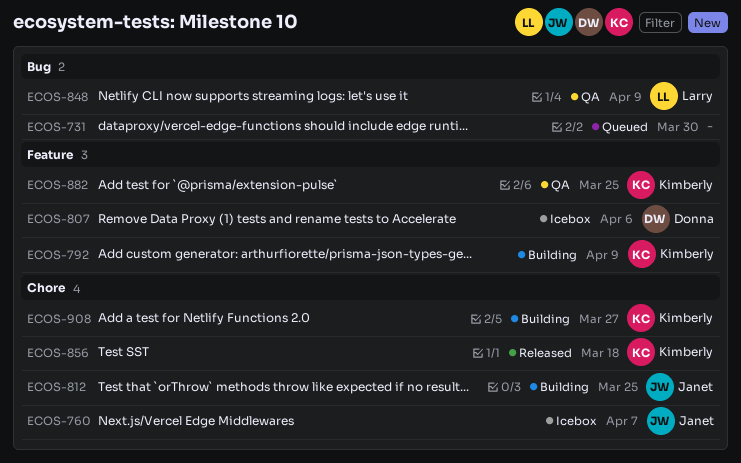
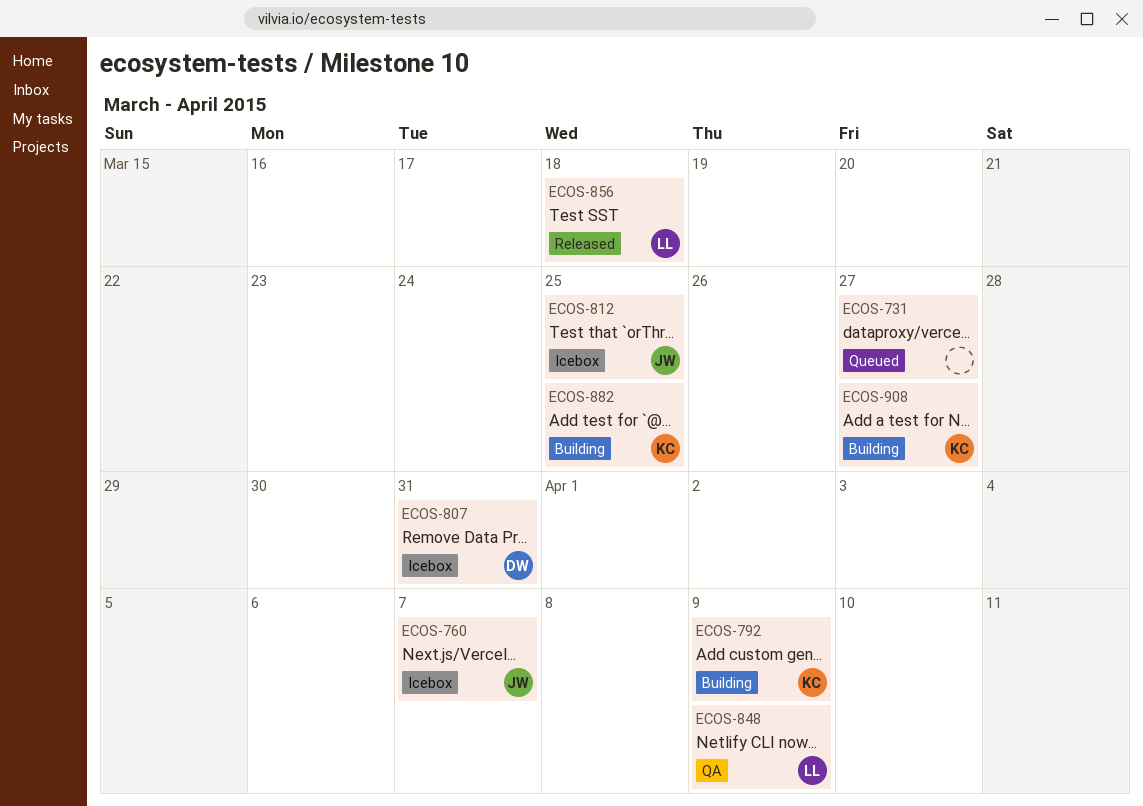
ECOS-731, due: Mar 30 -> Mar 27
ECOS-807, due: Apr 6 -> Mar 31
ECOS-812, status: Building -> Icebox
ECOS-856, owner: Kimberly -> Larry
ECOS-882, status: QA -> Building

